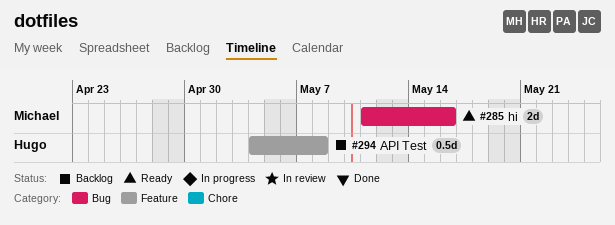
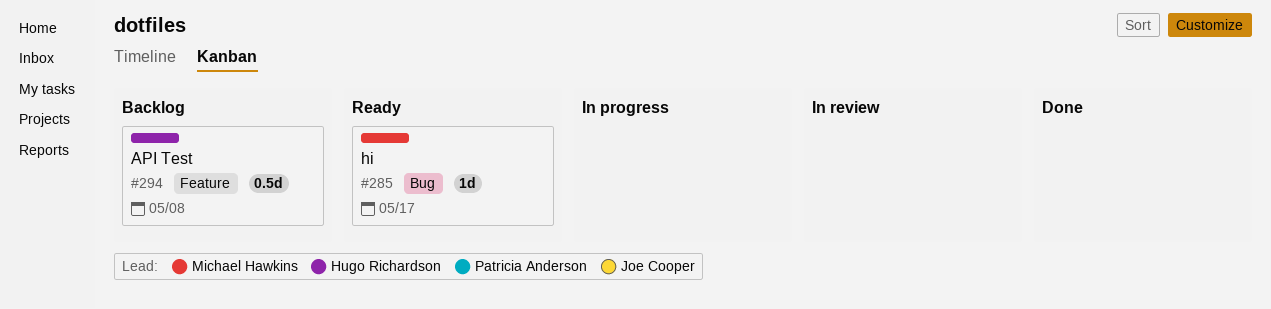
#285, estimate: 2d -> 1d
#285, due: May 16 -> May 17

